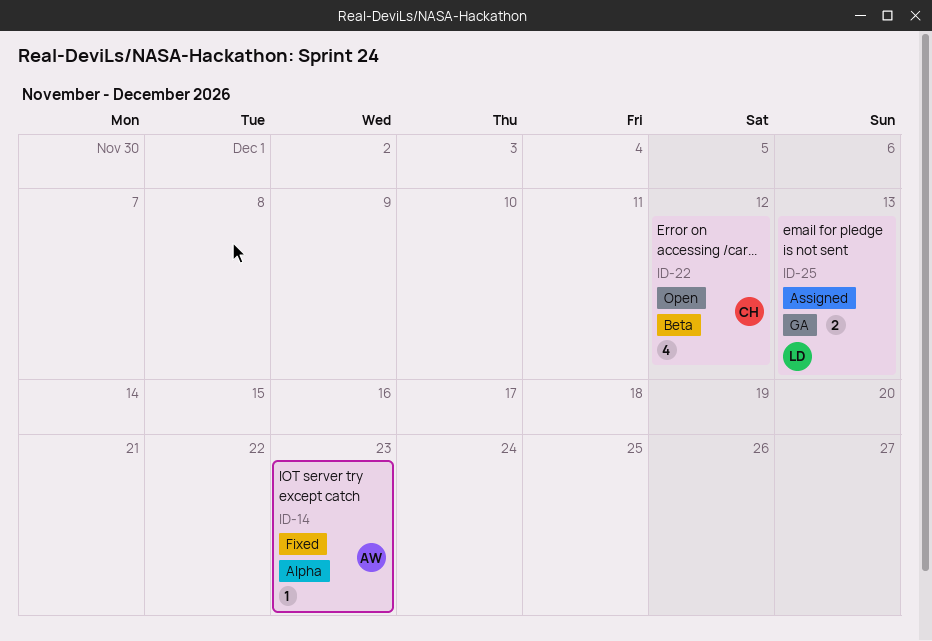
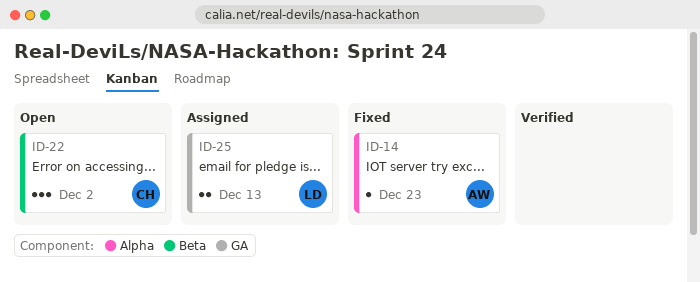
ID-22, estimate: 4 -> 3
ID-22, due: Dec 12 -> Dec 2

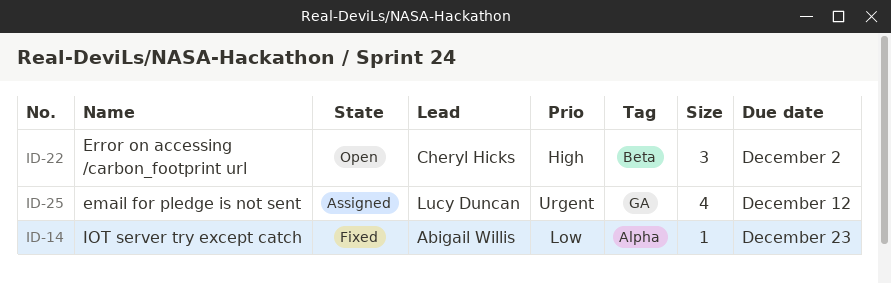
ID-25, estimate: 2 -> 4
ID-25, due: Dec 13 -> Dec 12

